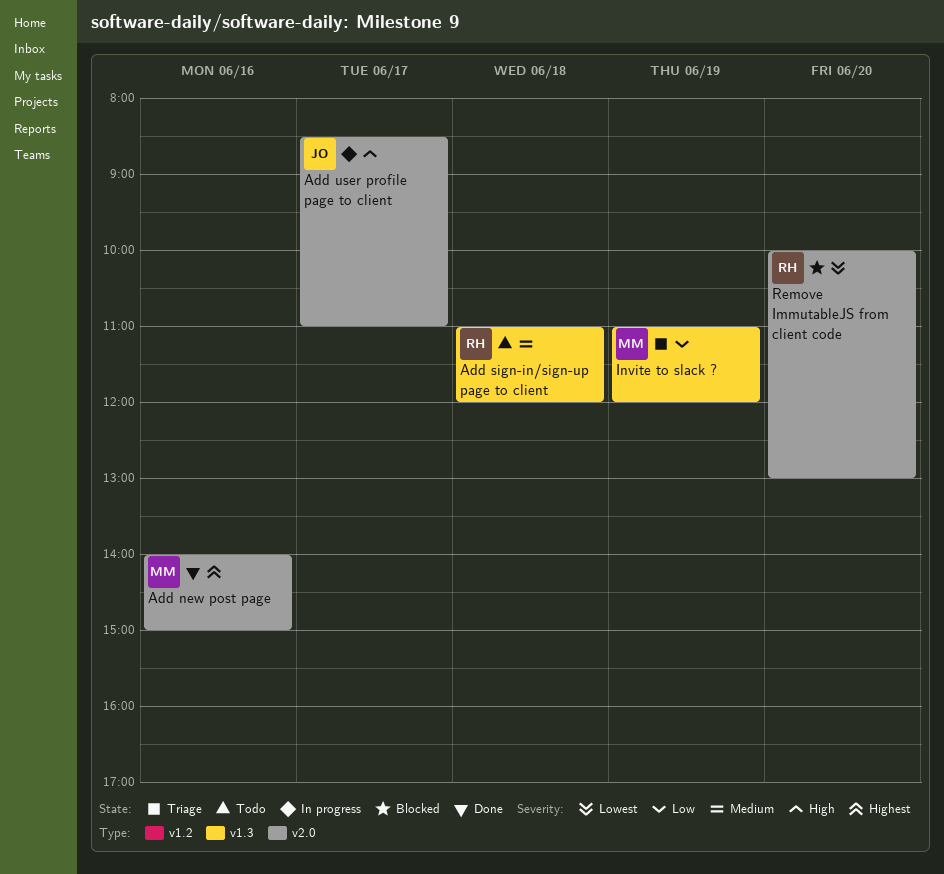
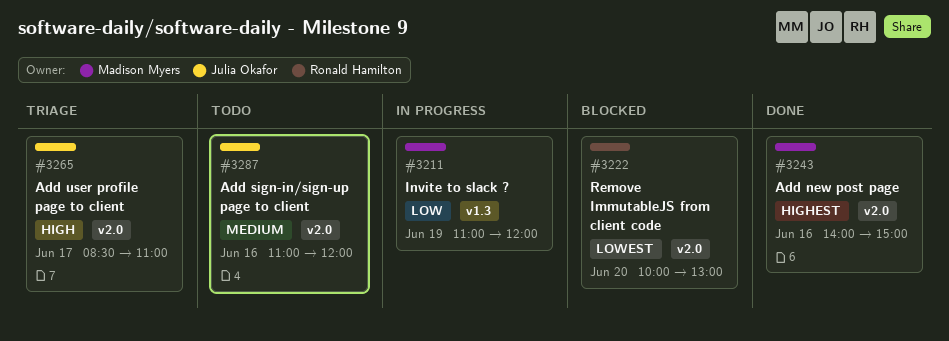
Add sign-in/sign-up page to client, owner: Ronald Hamilton -> Julia Okafor
Add sign-in/sign-up page to client, label: v1.3 -> v2.0
Add sign-in/sign-up page to client, day: Jun 18 -> Jun 16
Add user profile page to client, status: In progress -> Triage
Invite to slack ?, status: Triage -> In progress

